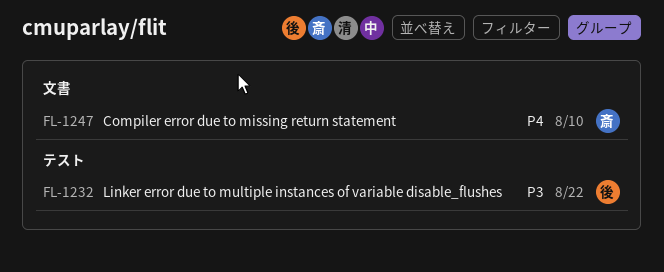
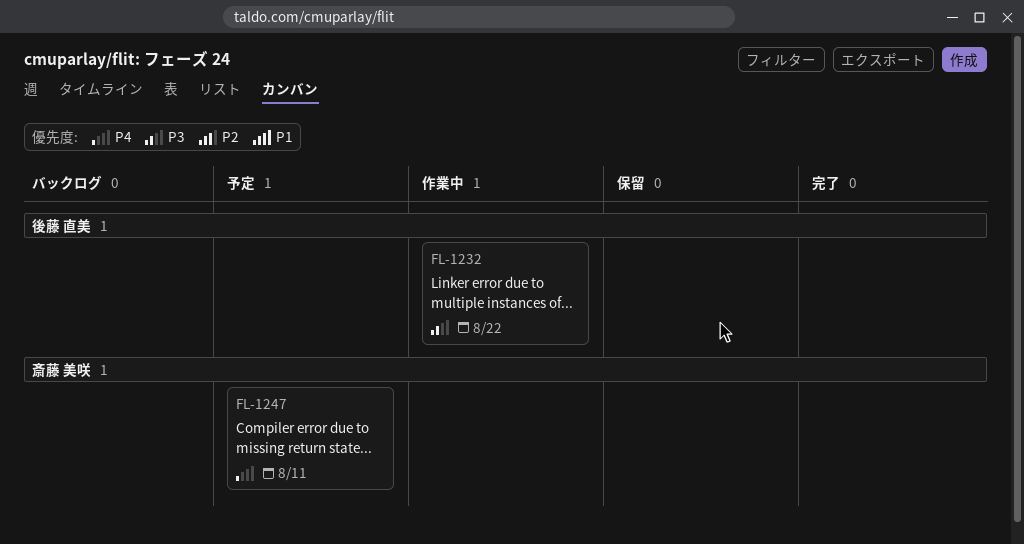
FL-1247, due: Aug 10 -> Aug 11

